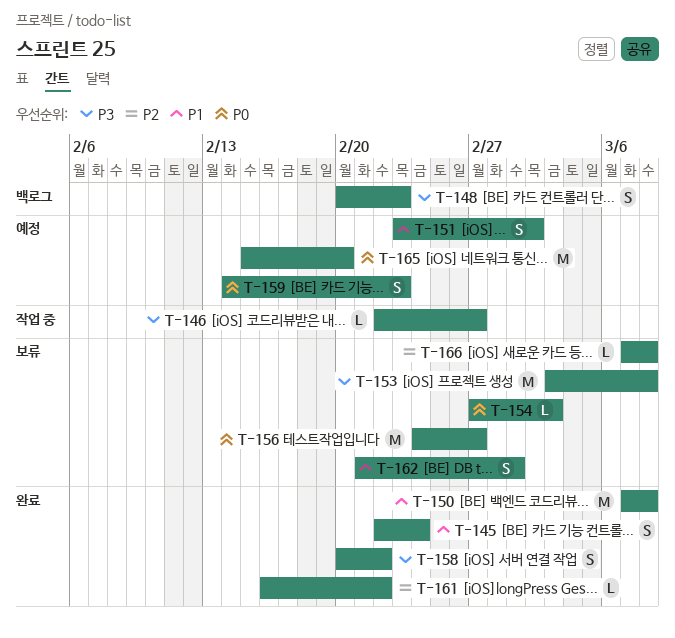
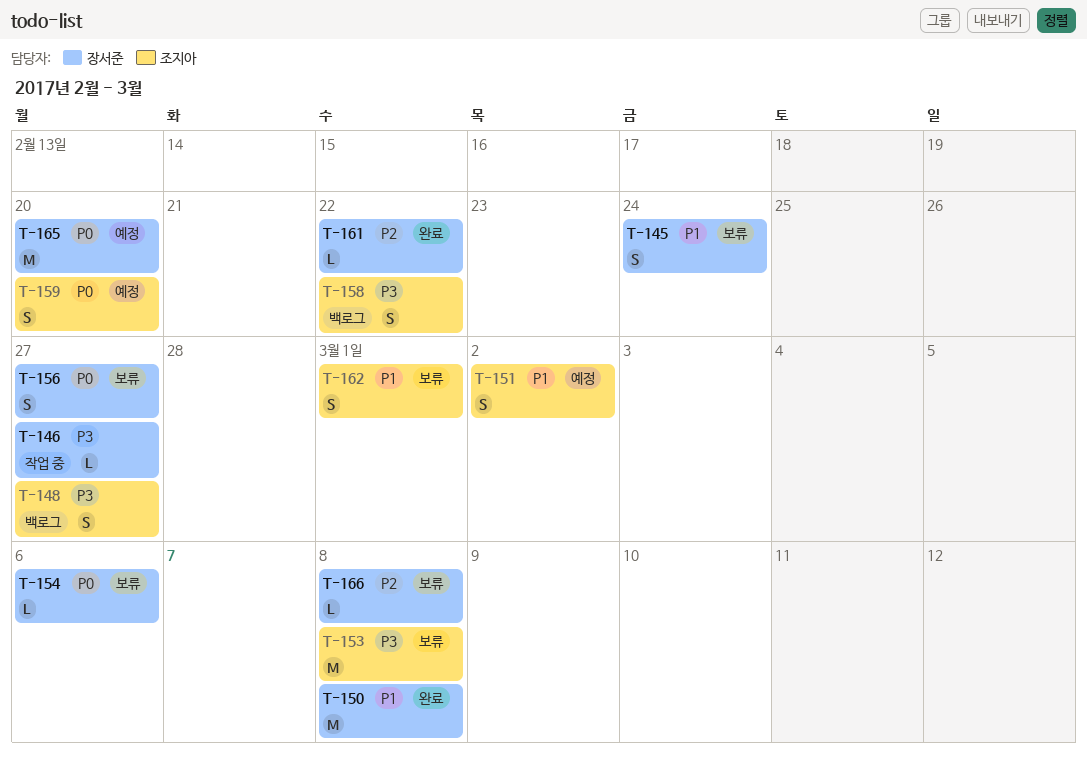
T-145, status: 완료 -> 보류
T-148, due: Feb 23 -> Feb 27
T-154, due: Mar 3 -> Mar 6
T-156, estimate: M -> S
T-158, status: 완료 -> 백로그
T-159, due: Feb 23 -> Feb 20

